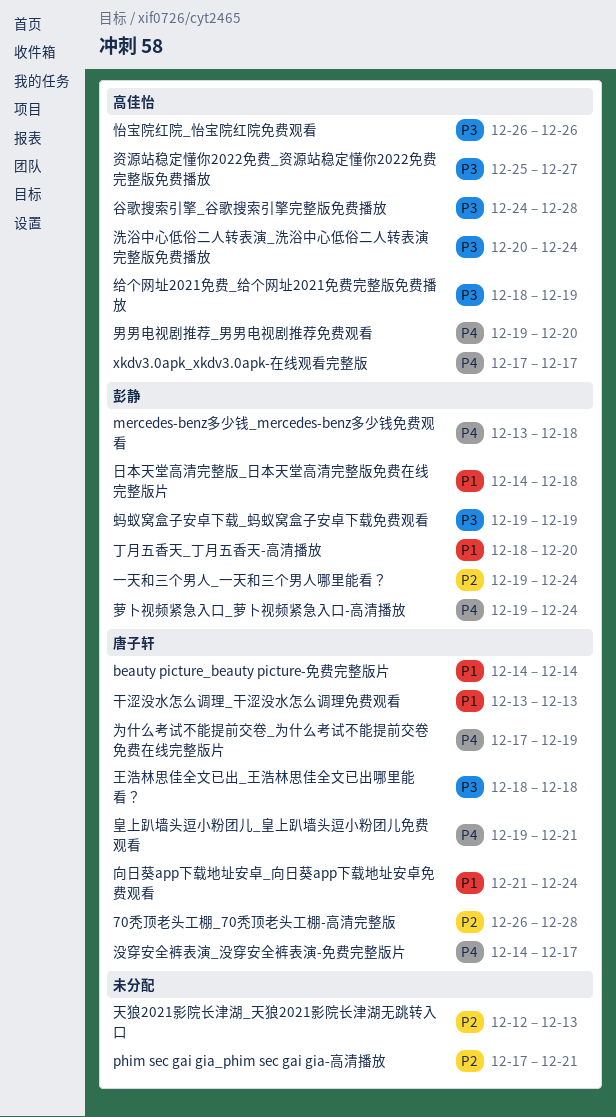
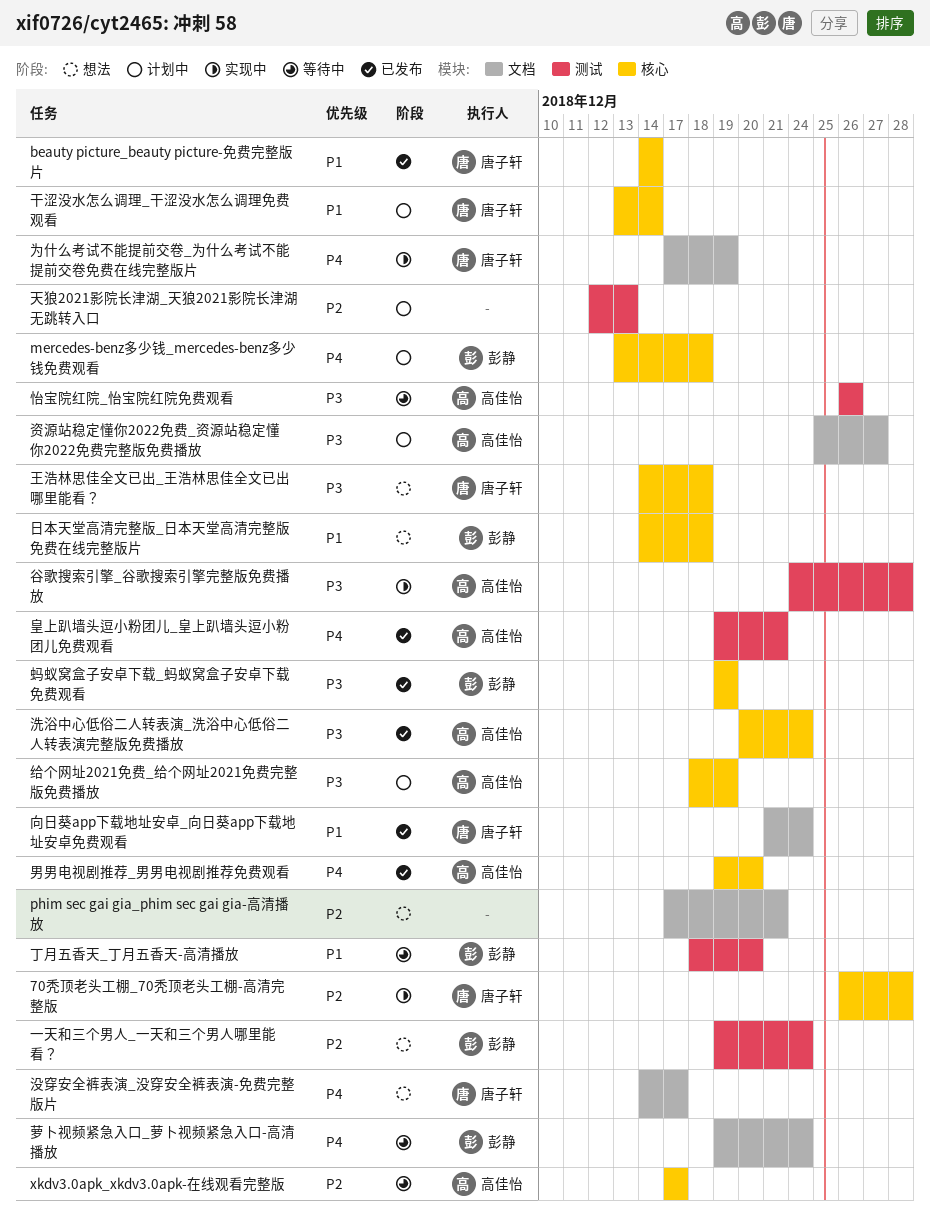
xkdv3.0apk_xkdv3.0apk-在线观看完整版, priority: P4 -> P2
干涩没水怎么调理_干涩没水怎么调理免费观看, due: Dec 13 -> Dec 14
王浩林思佳全文已出_王浩林思佳全文已出哪里能看？, start: Dec 18 -> Dec 14
皇上趴墙头逗小粉团儿_皇上趴墙头逗小粉团儿免费观看, owner: 唐子轩 -> 高佳怡

